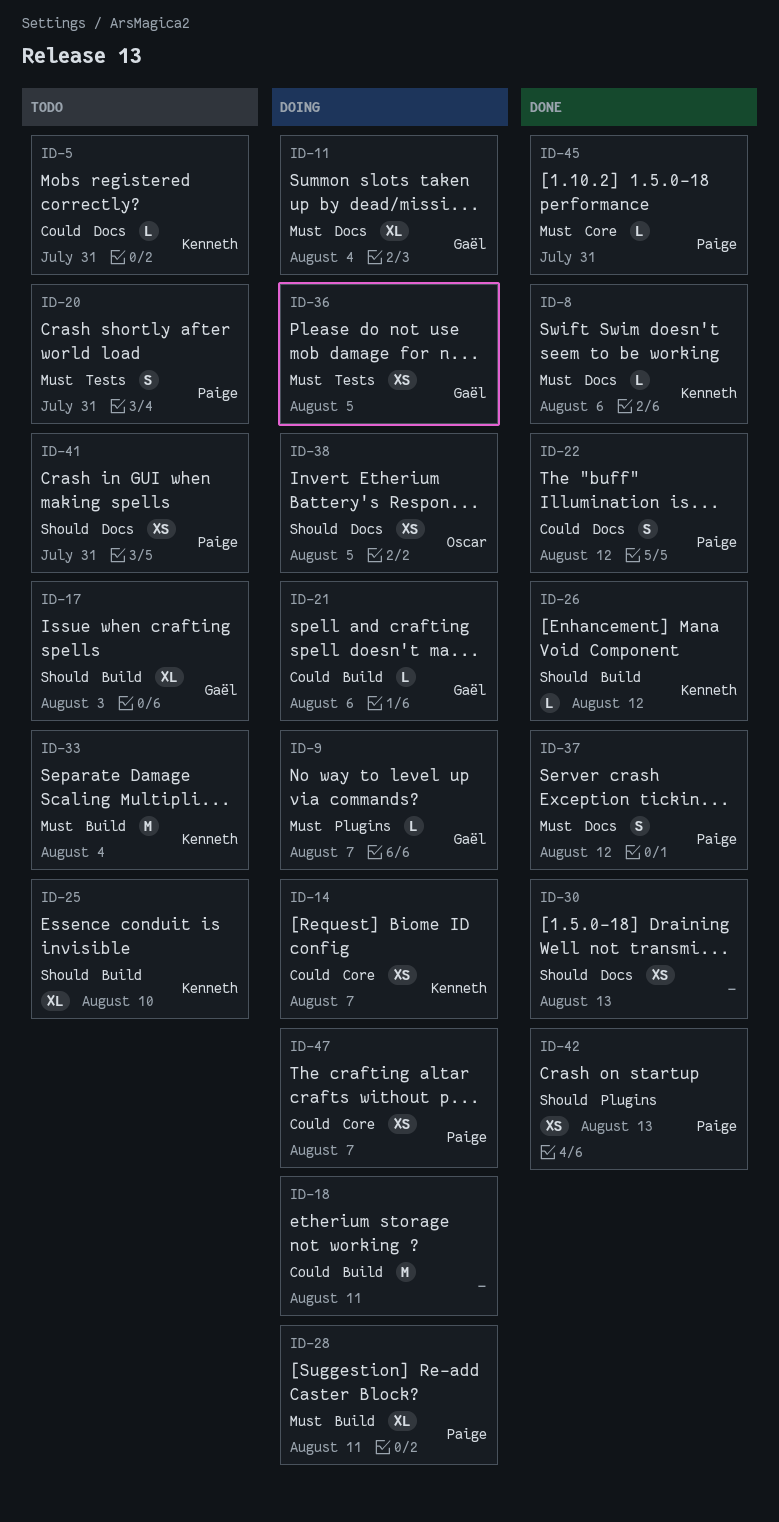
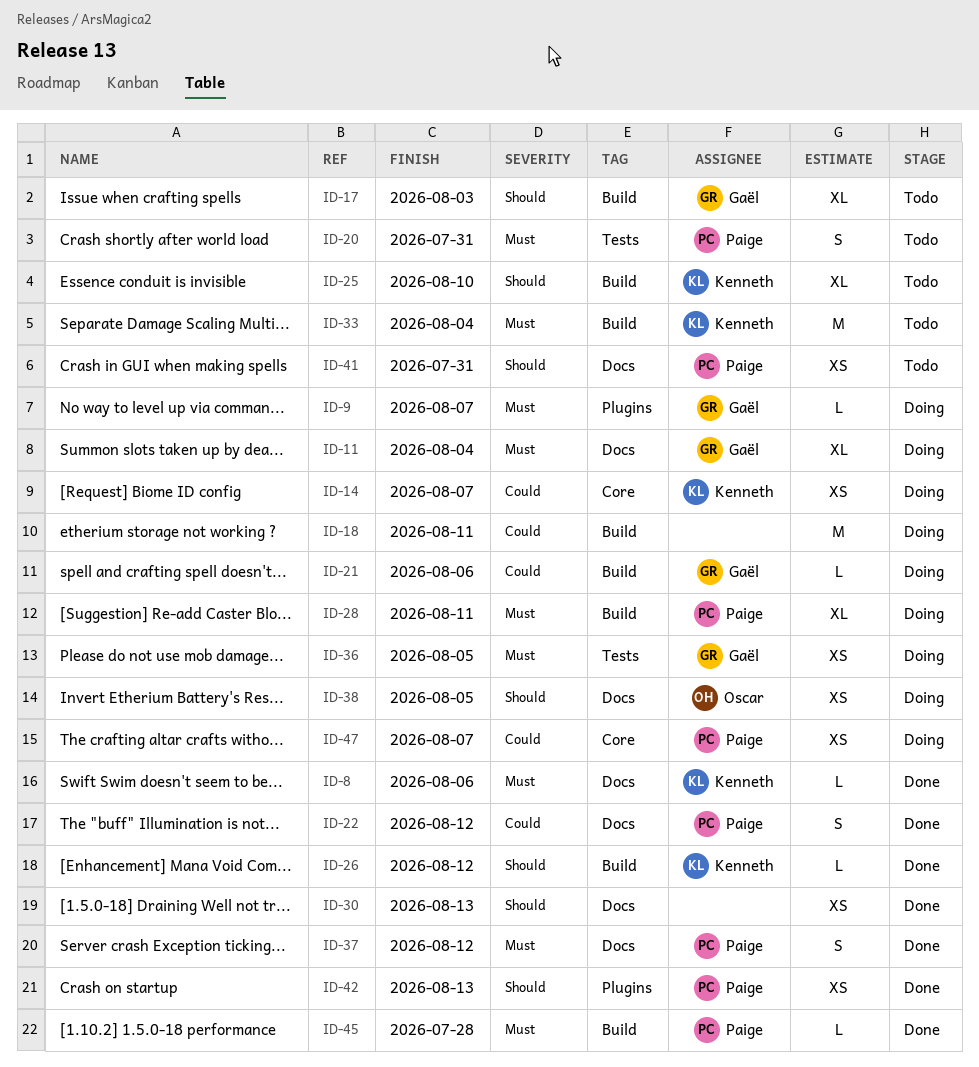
ID-5: present -> none
ID-45, label: Core -> Build
ID-45, due: Jul 31 -> Jul 28

